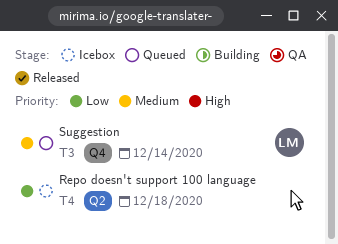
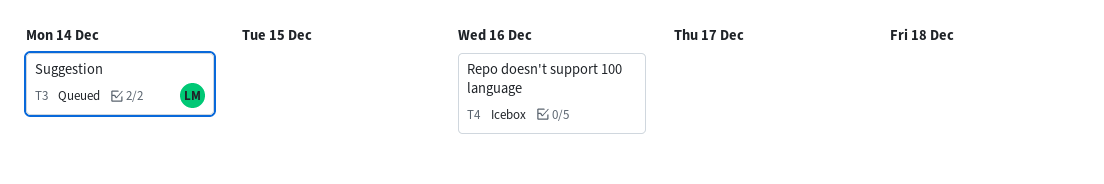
T4, due: Dec 18 -> Dec 16

